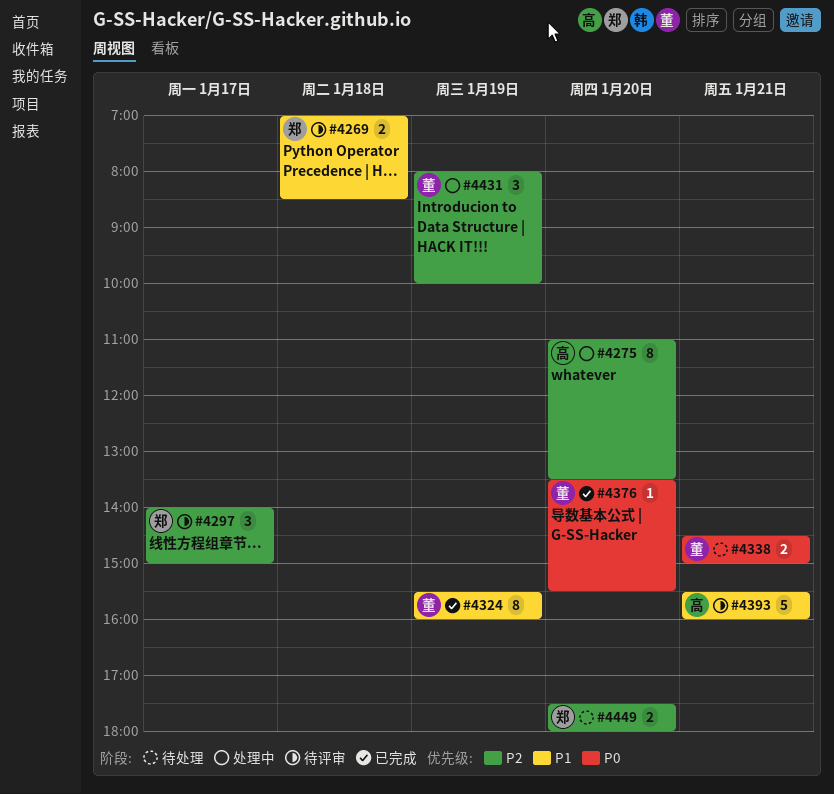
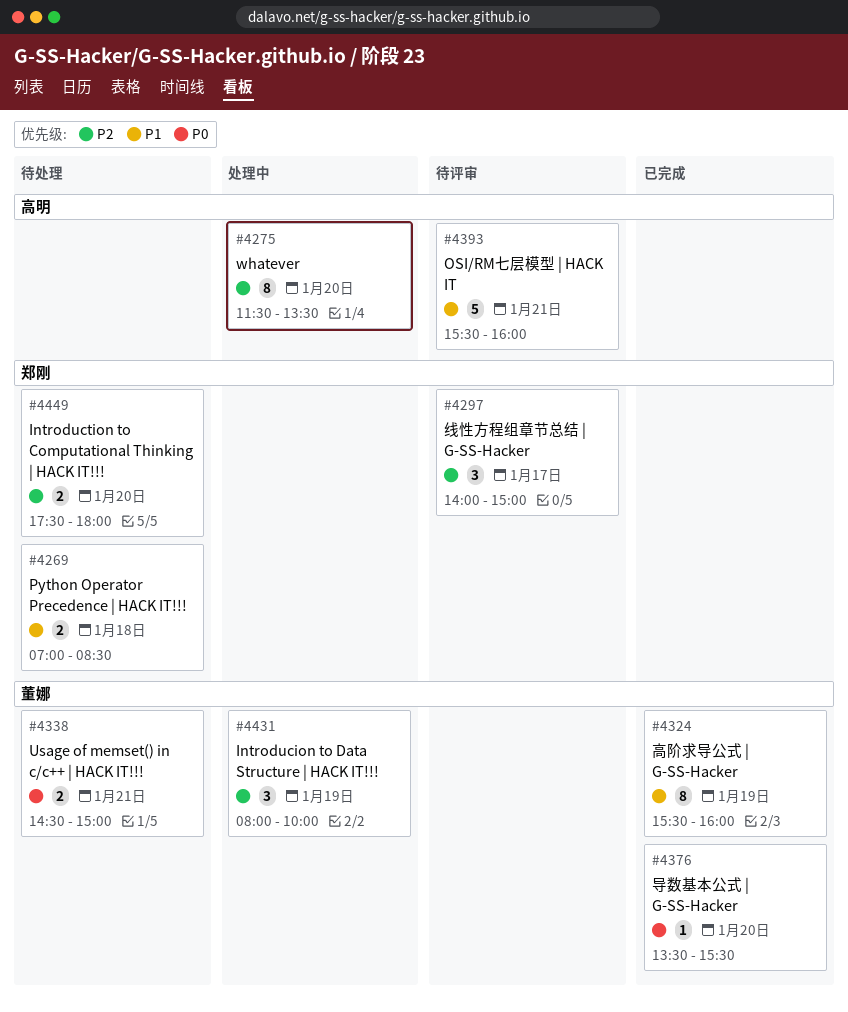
#4269, status: 待评审 -> 待处理
#4275, begins: 11:00 -> 11:30

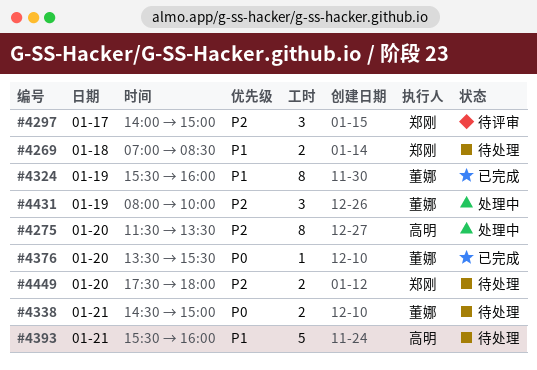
#4393, status: 待评审 -> 待处理

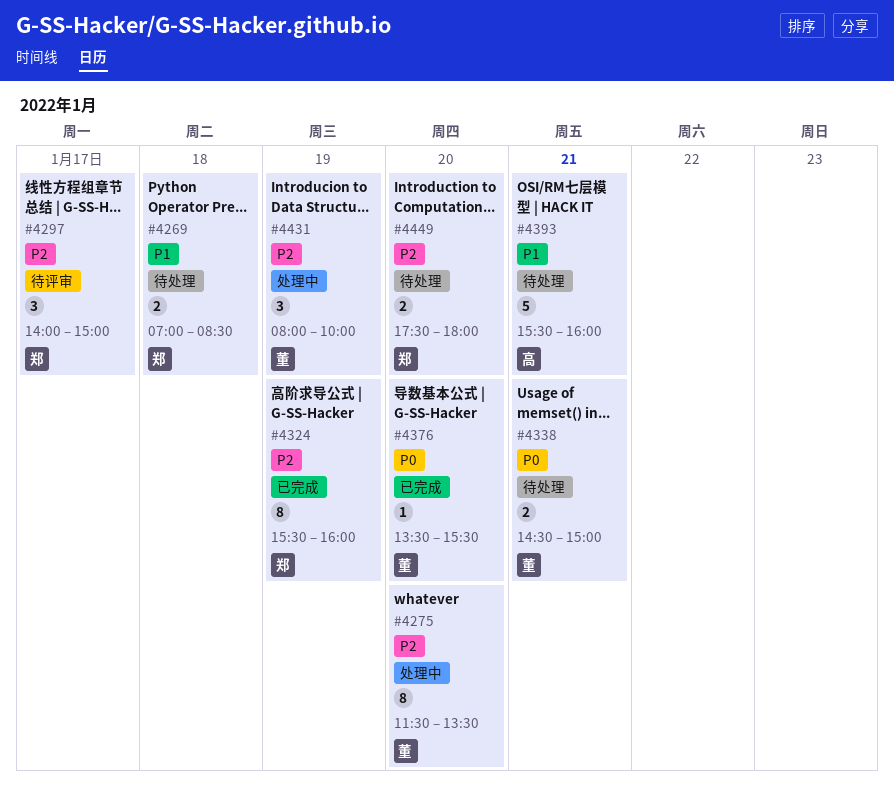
#4275, owner: 高明 -> 董娜
#4324, owner: 董娜 -> 郑刚
#4324, priority: P1 -> P2

